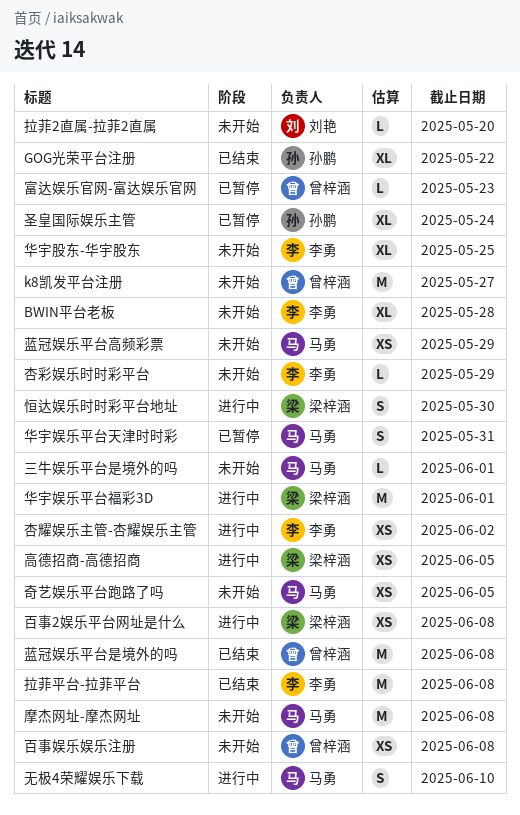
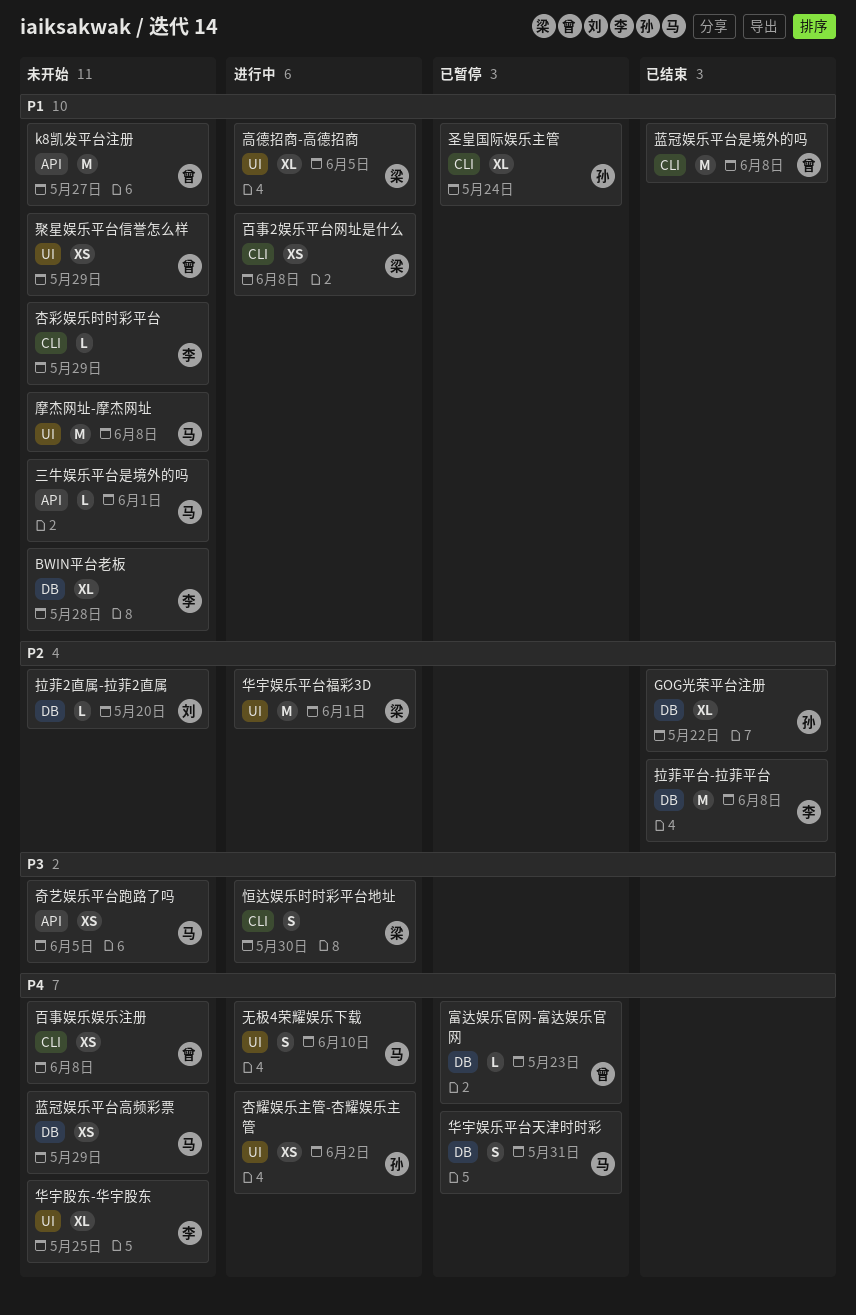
杏耀娱乐主管-杏耀娱乐主管, owner: 李勇 -> 孙鹏
聚星娱乐平台信誉怎么样: none -> present
高德招商-高德招商, estimate: XS -> XL

